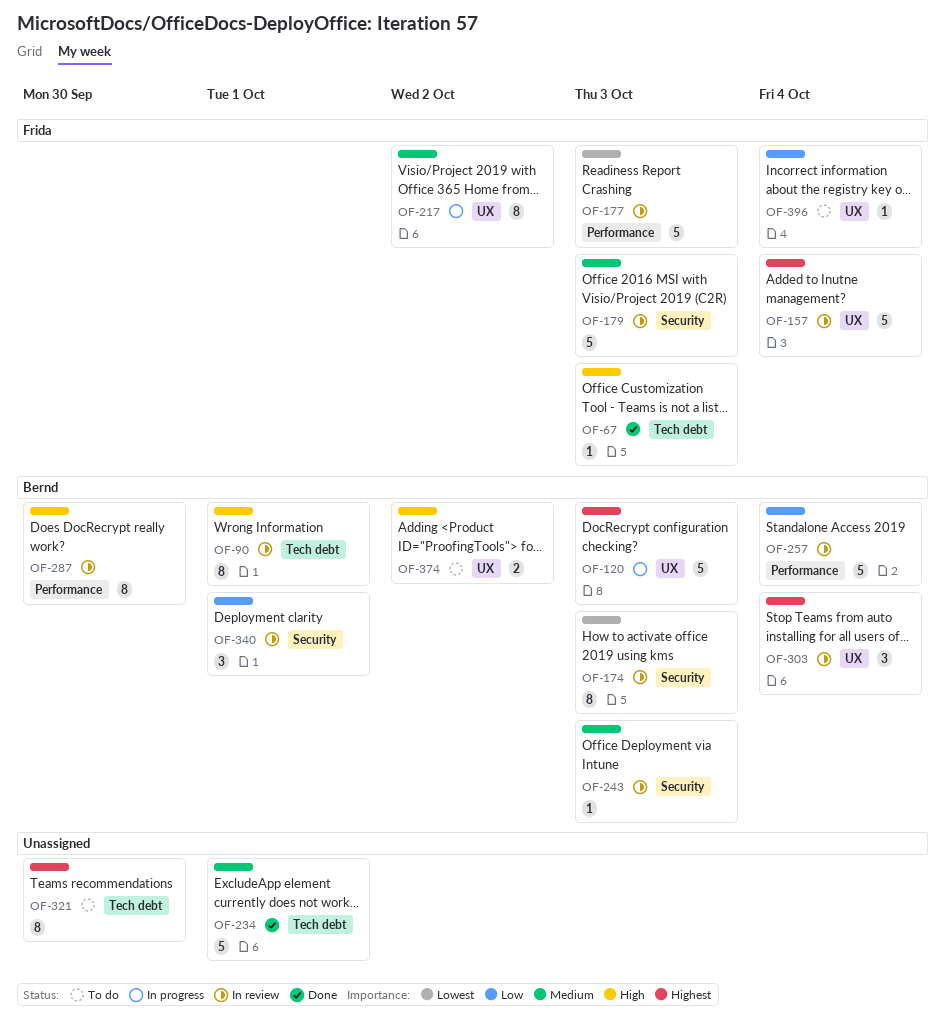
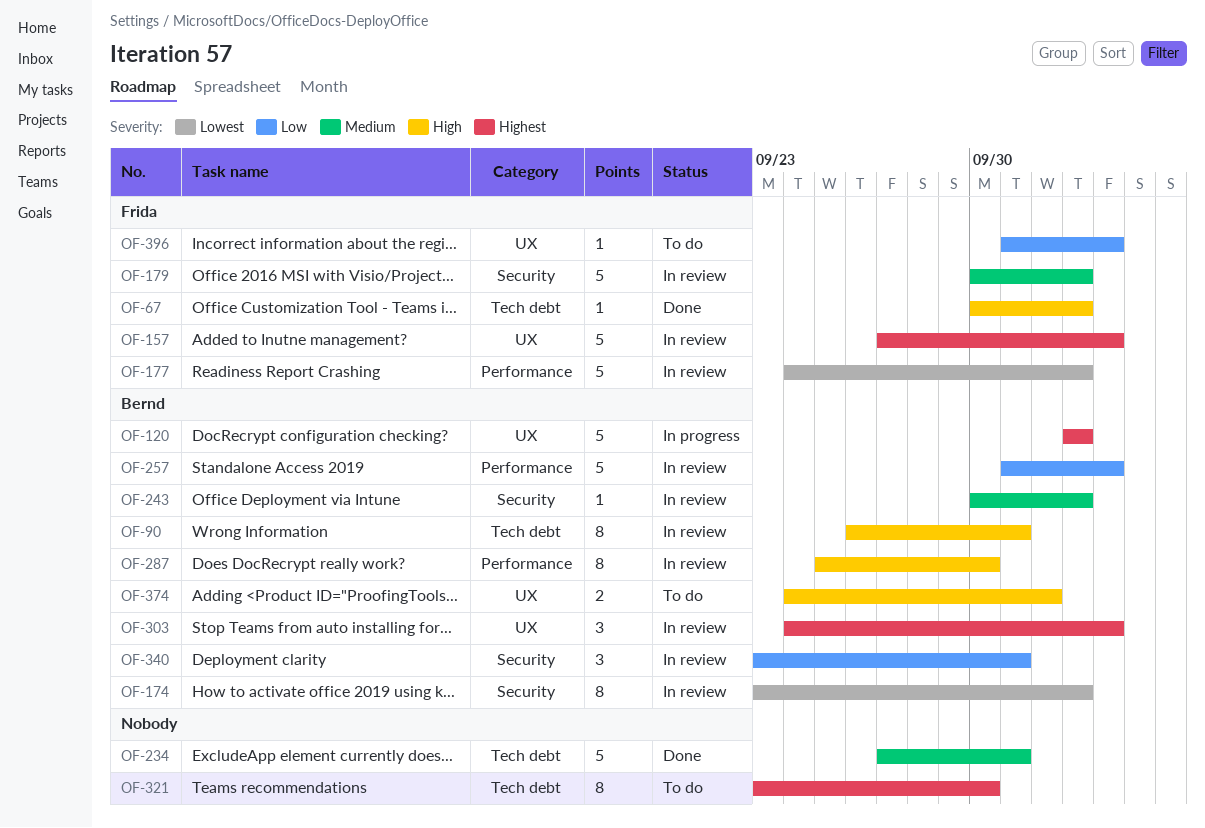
OF-217: present -> none

